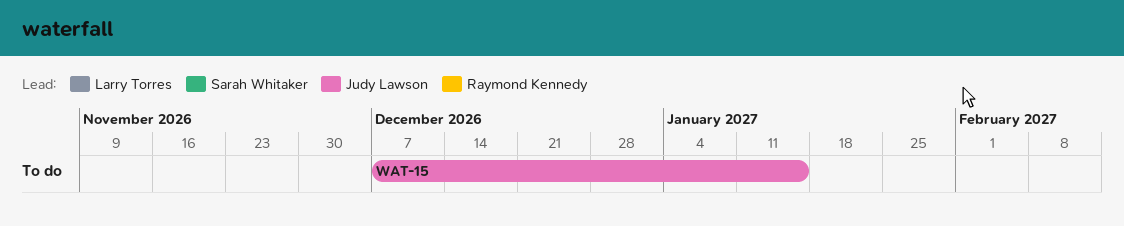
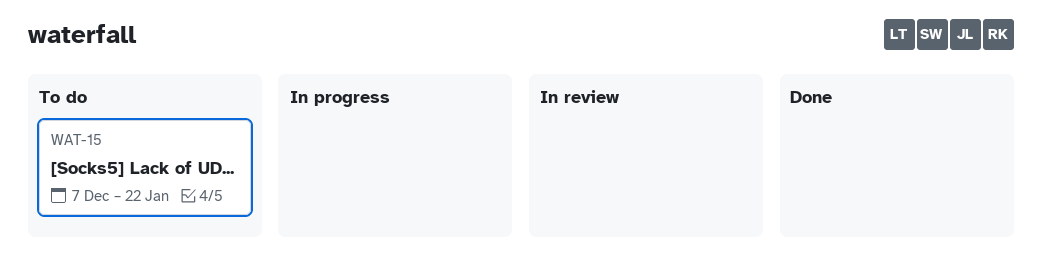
WAT-15, due: Jan 15 -> Jan 22

